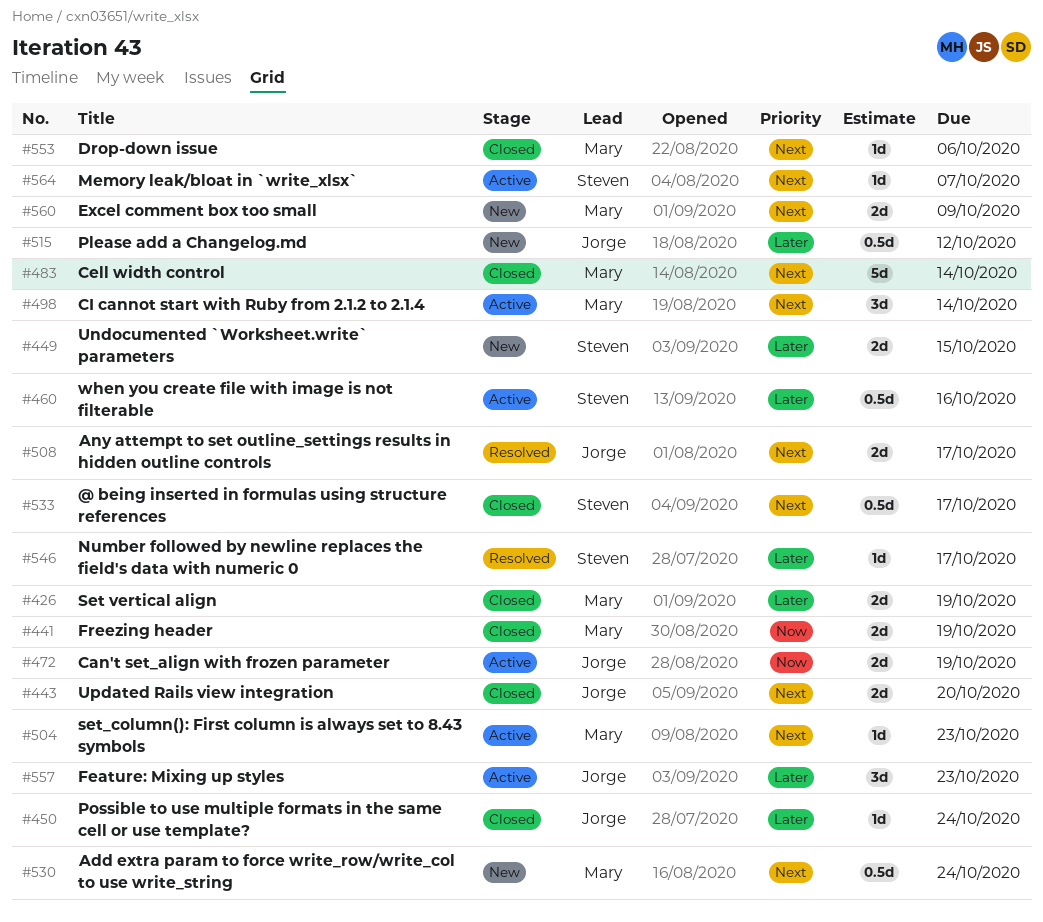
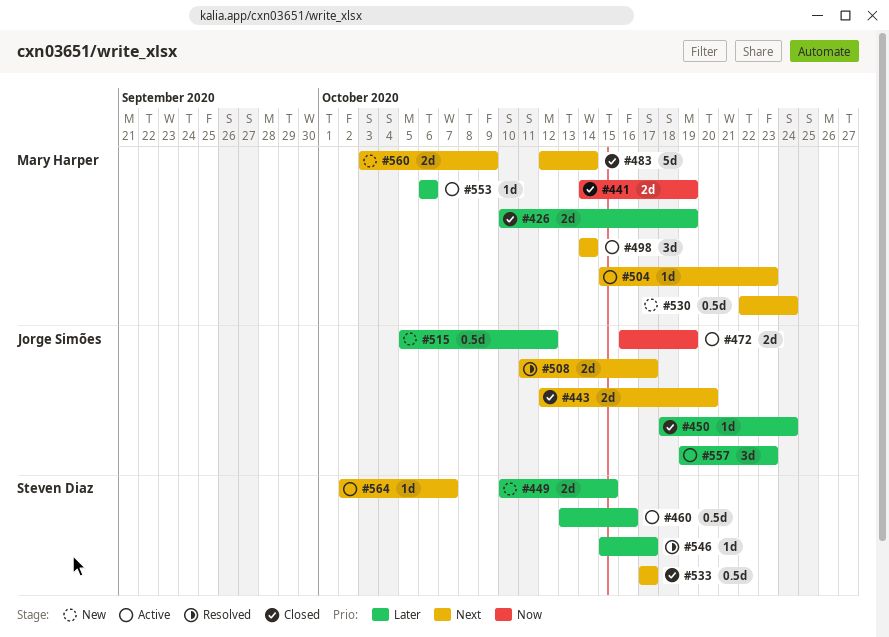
#553, status: Closed -> Active
#553, priority: Next -> Later

